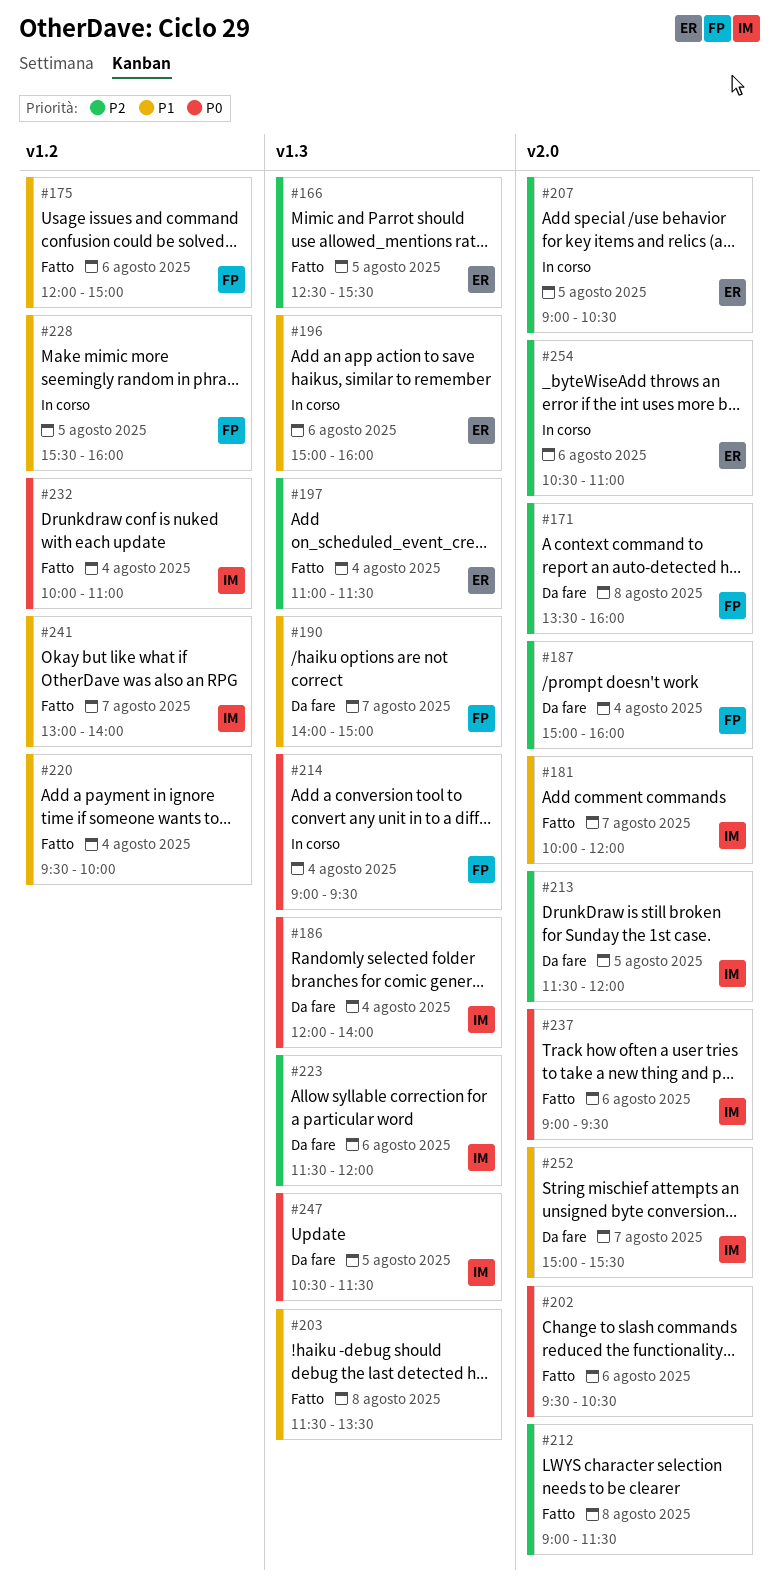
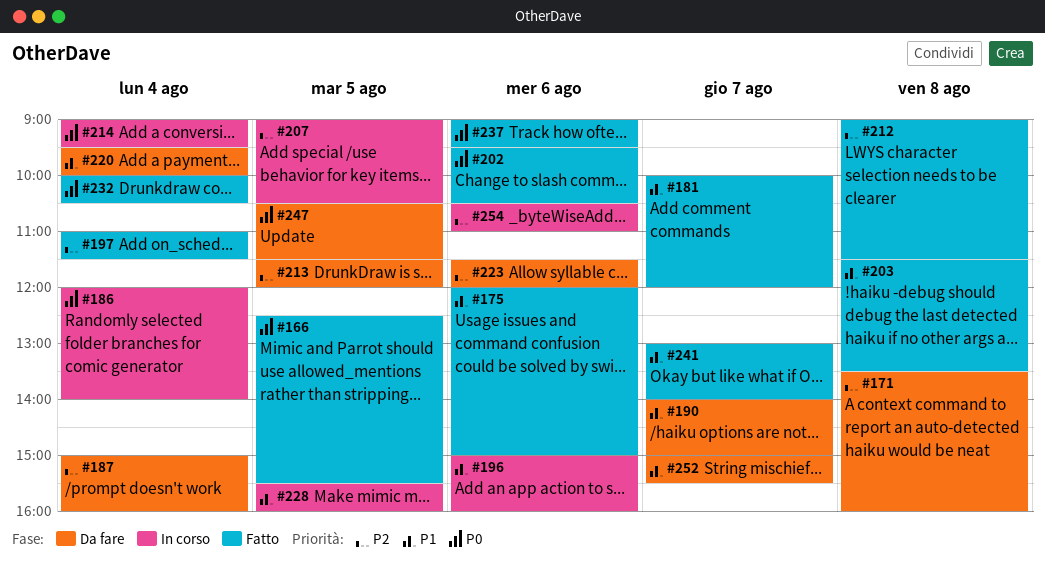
#166, priority: P2 -> P0
#186, status: Da fare -> In corso
#220, status: Fatto -> Da fare
#232, ends: 11:00 -> 10:30

